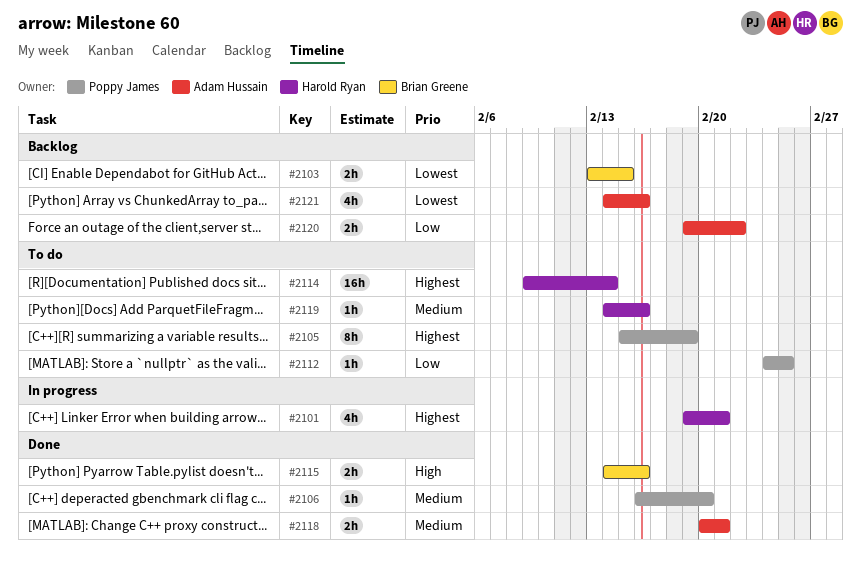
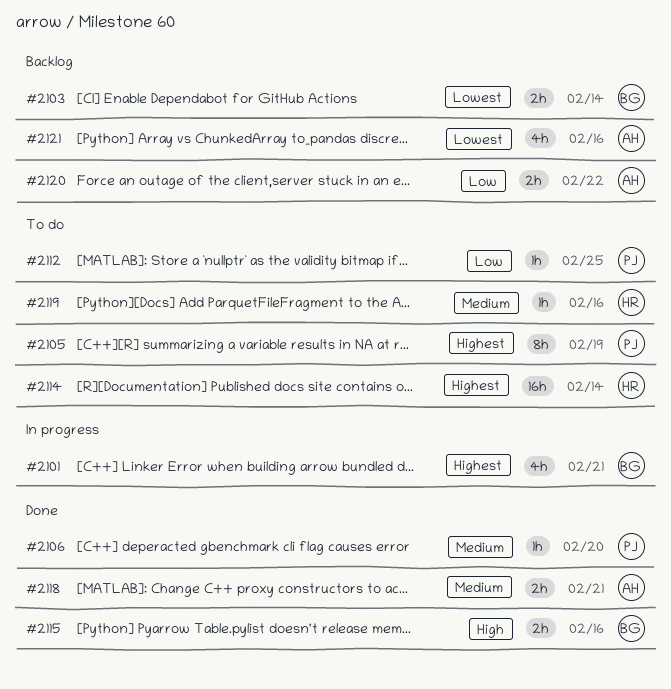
#2101, owner: Harold Ryan -> Brian Greene
#2103, due: Feb 15 -> Feb 14

